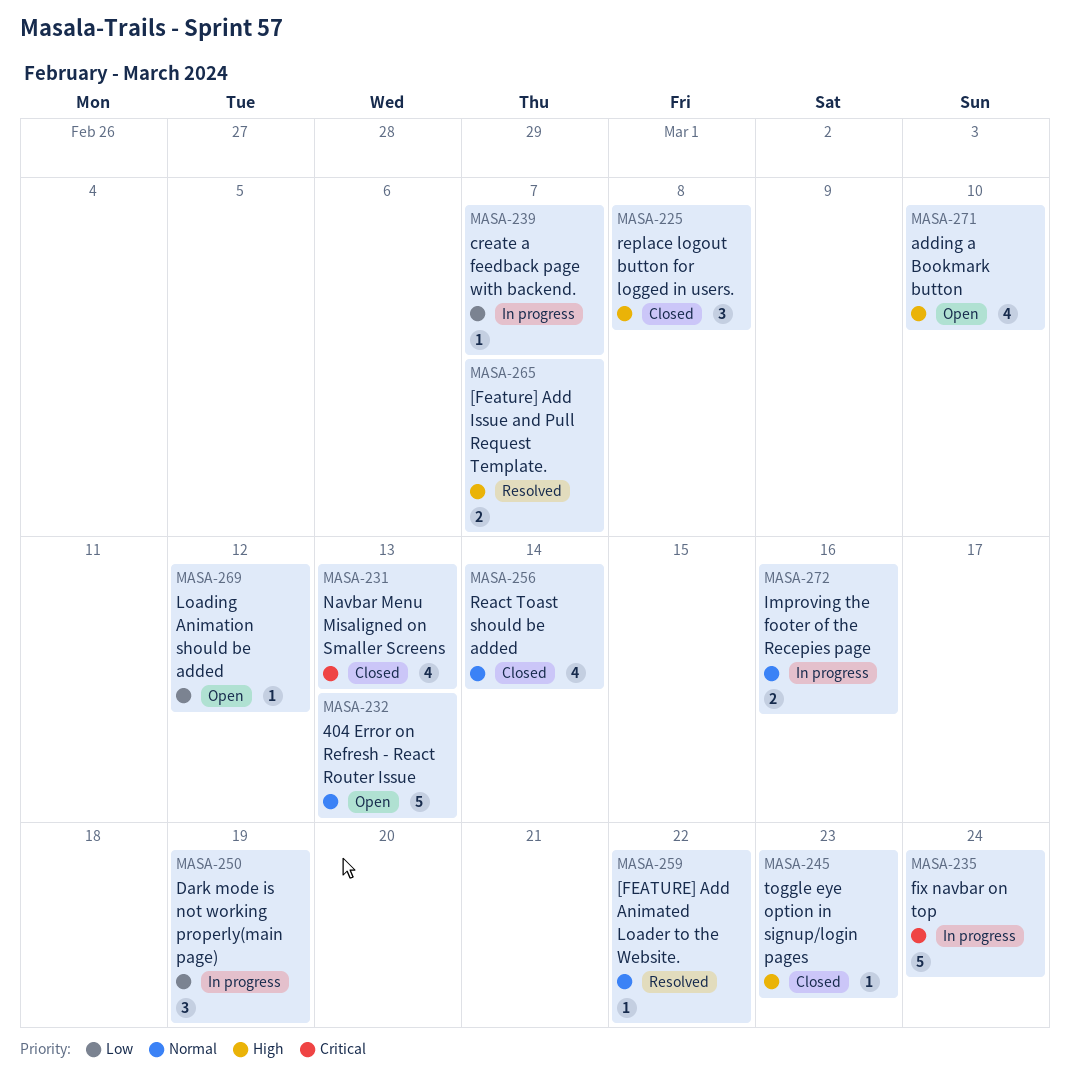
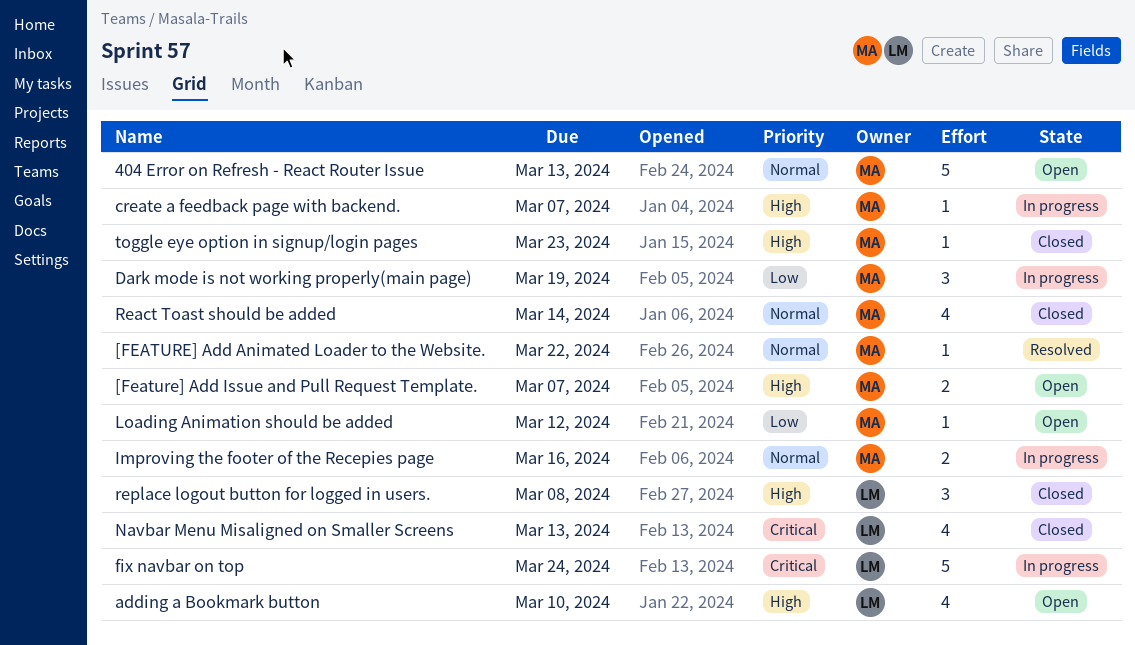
[Feature] Add Issue and Pull Request Template., status: Resolved -> Open
create a feedback page with backend., priority: Low -> High

